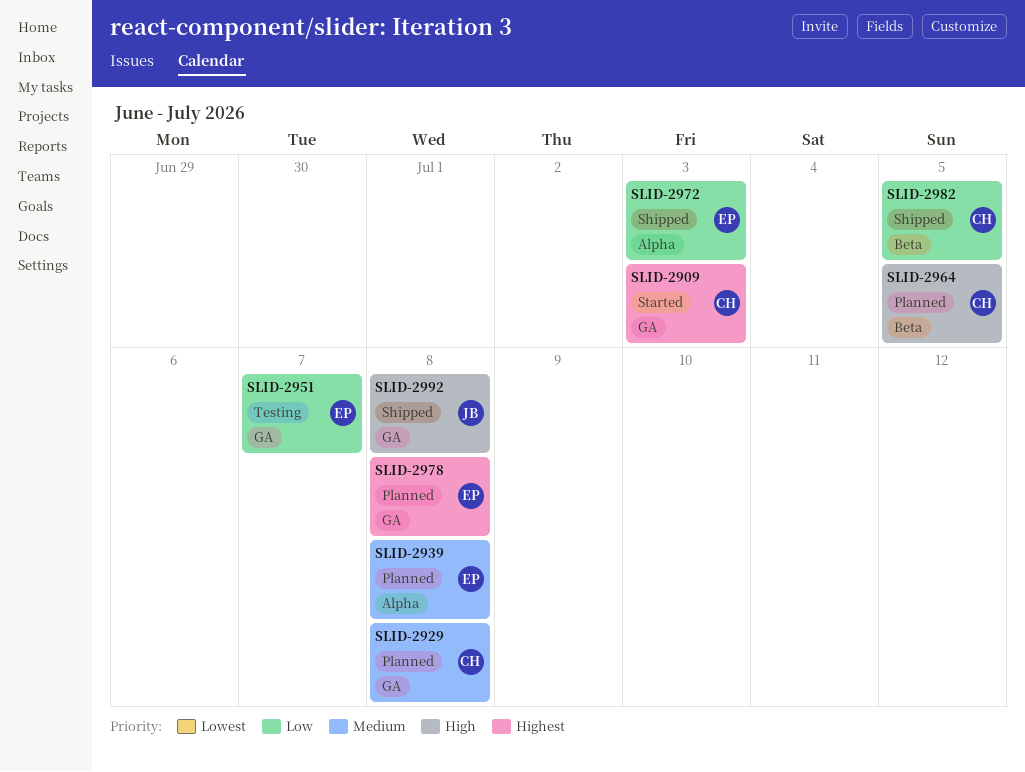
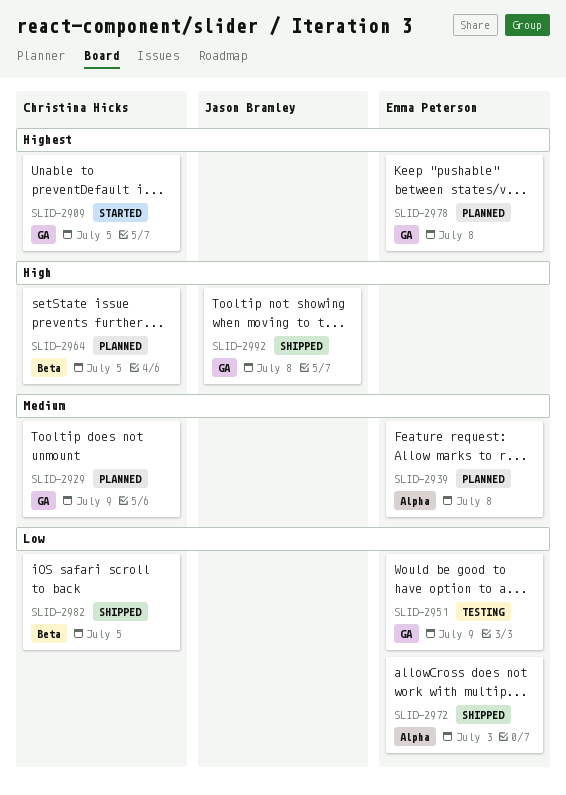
SLID-2909, due: Jul 3 -> Jul 5
SLID-2929, due: Jul 8 -> Jul 9
SLID-2951, due: Jul 7 -> Jul 9

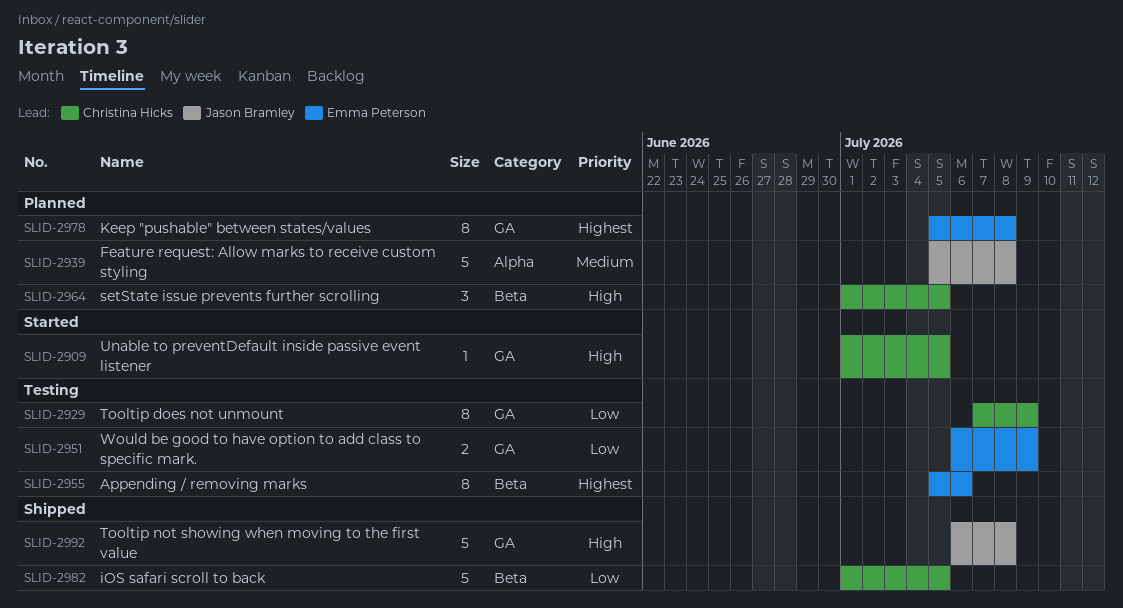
SLID-2909, priority: Highest -> High
SLID-2929, status: Planned -> Testing
SLID-2929, priority: Medium -> Low
SLID-2939, owner: Emma Peterson -> Jason Bramley
SLID-2955: none -> present
SLID-2972: present -> none

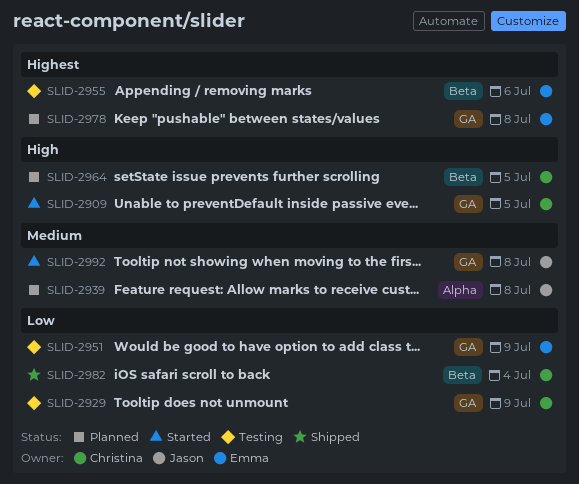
SLID-2982, due: Jul 5 -> Jul 4
SLID-2992, status: Shipped -> Started
SLID-2992, priority: High -> Medium

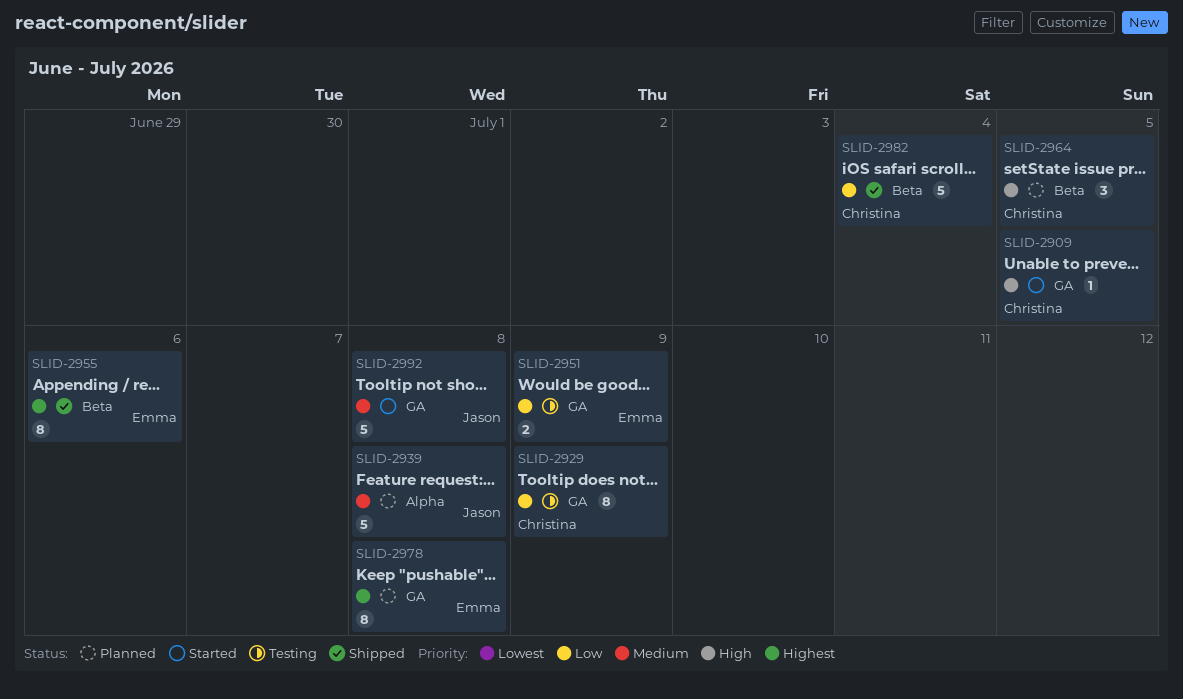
SLID-2955, status: Testing -> Shipped

